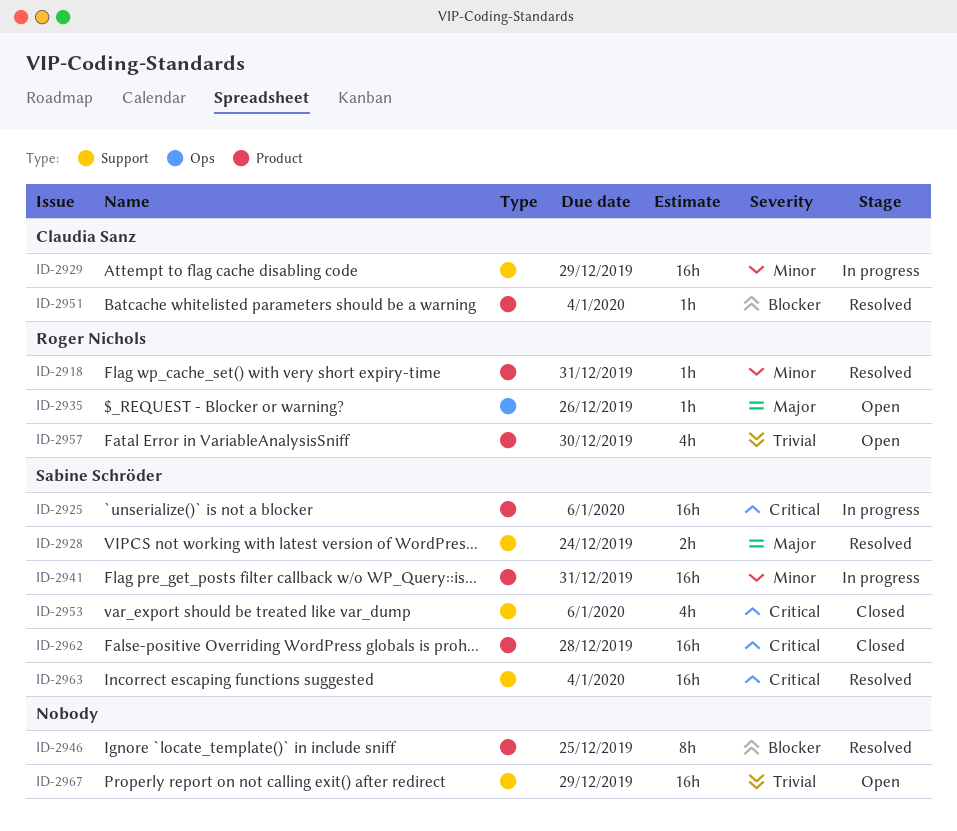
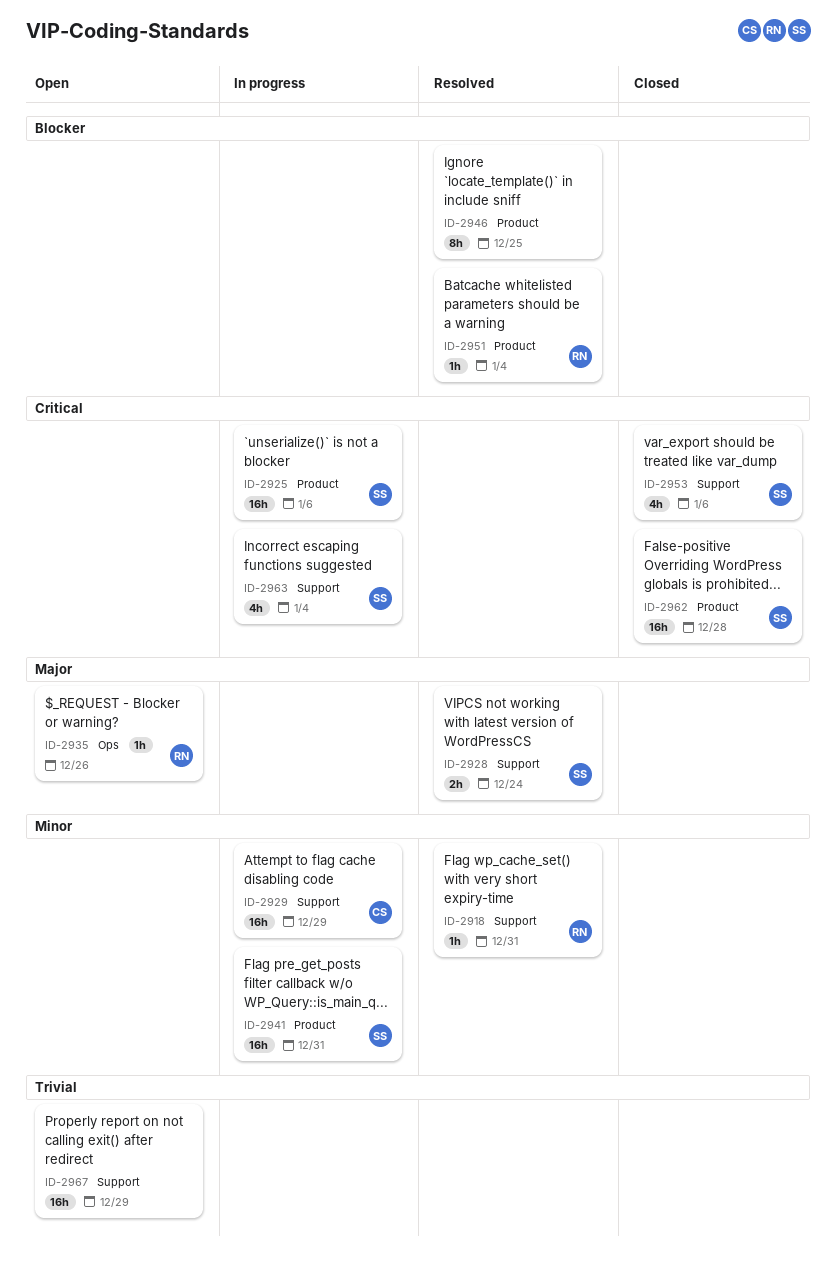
ID-2918, label: Product -> Support
ID-2951, owner: Claudia Sanz -> Roger Nichols
ID-2957: present -> none
ID-2963, status: Resolved -> In progress
ID-2963, estimate: 16h -> 4h

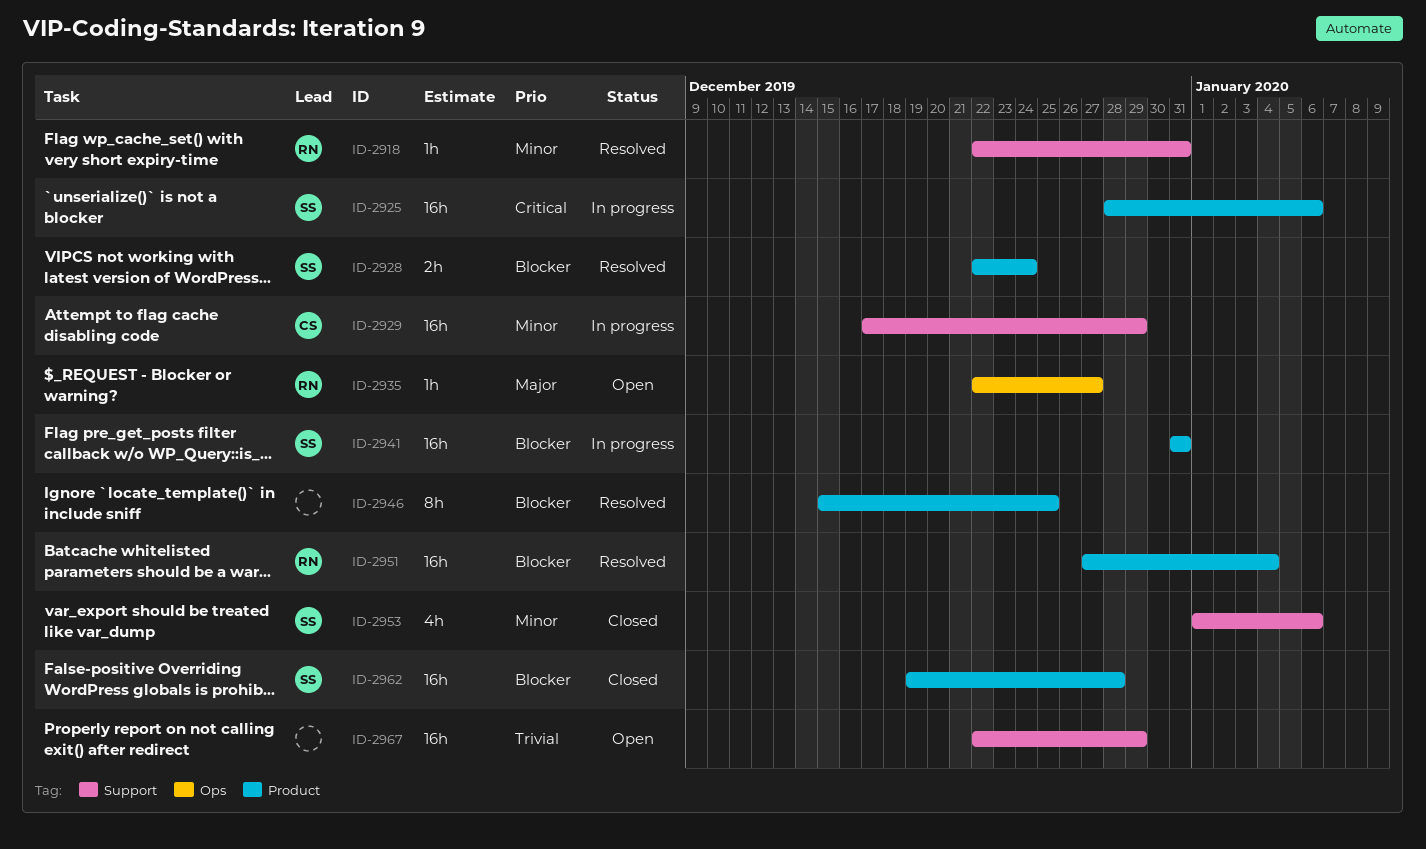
ID-2928, priority: Major -> Blocker
ID-2928, label: Support -> Product
ID-2935, due: Dec 26 -> Dec 27
ID-2941, priority: Minor -> Blocker
ID-2951, estimate: 1h -> 16h
ID-2953, priority: Critical -> Minor
ID-2962, priority: Critical -> Blocker
ID-2963: present -> none

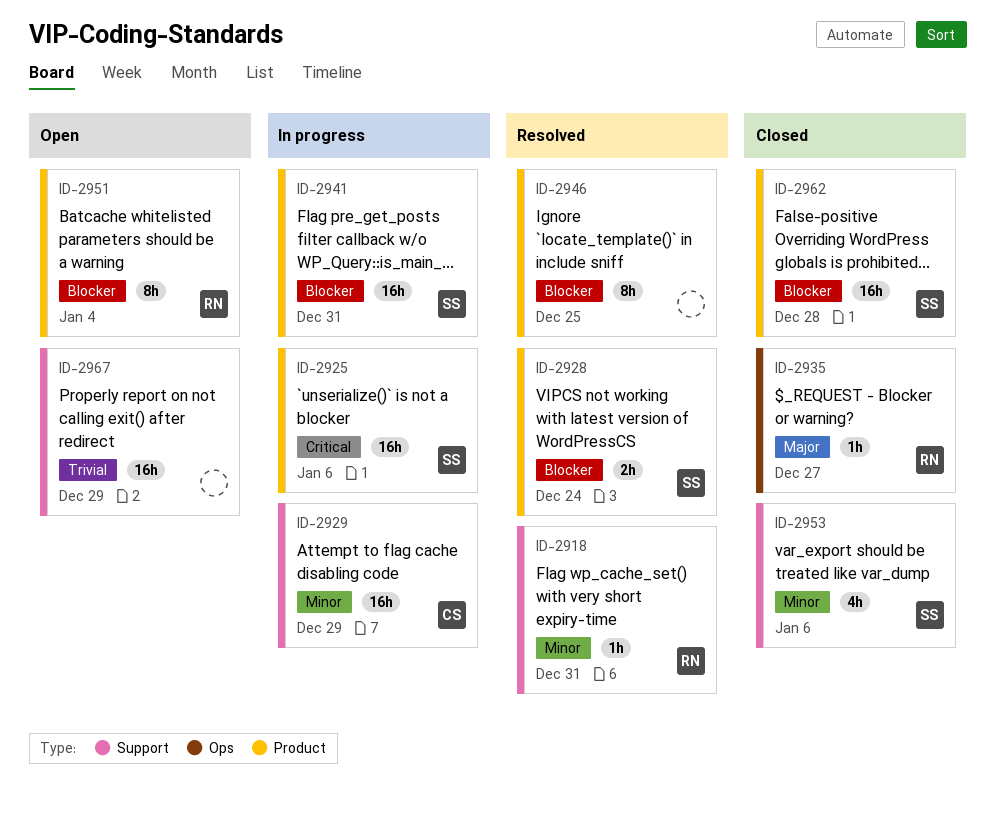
ID-2935, status: Open -> Closed
ID-2951, status: Resolved -> Open
ID-2951, estimate: 16h -> 8h

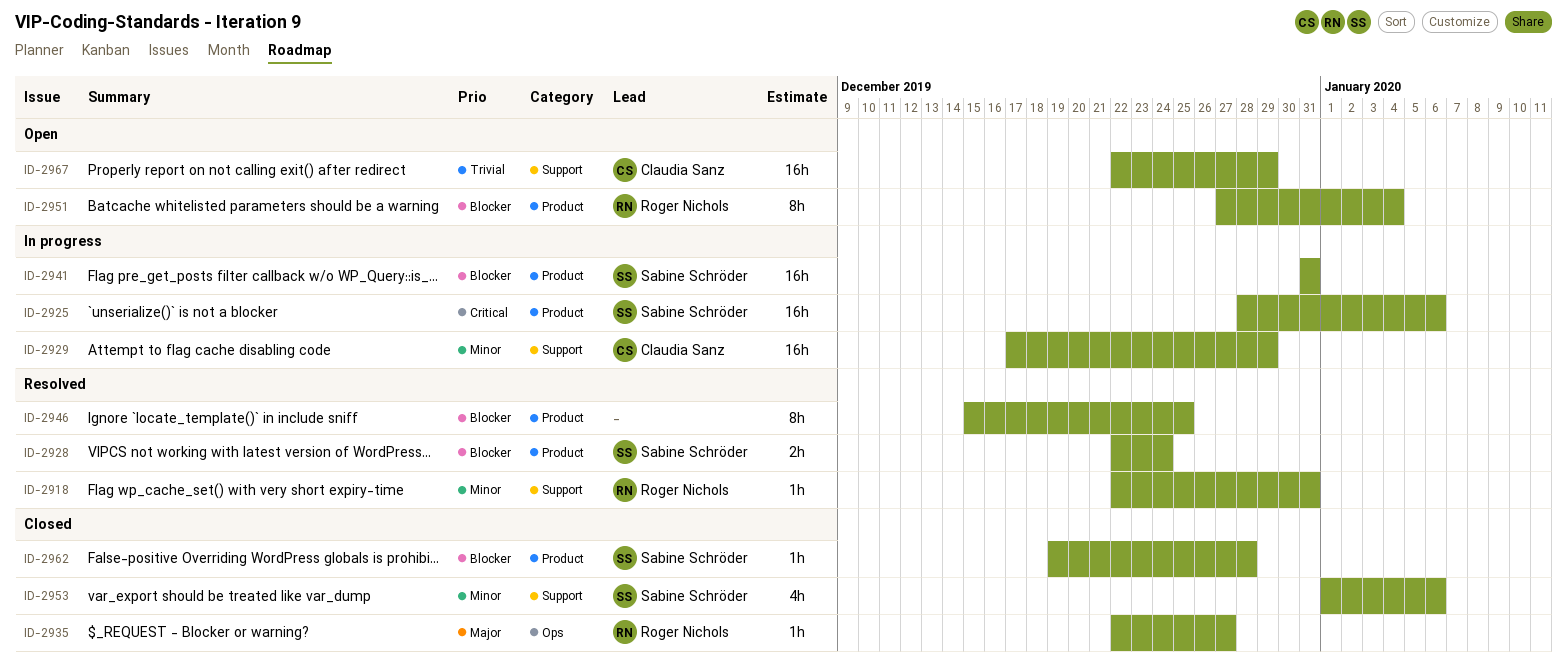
ID-2962, estimate: 16h -> 1h
ID-2967, owner: none -> Claudia Sanz

